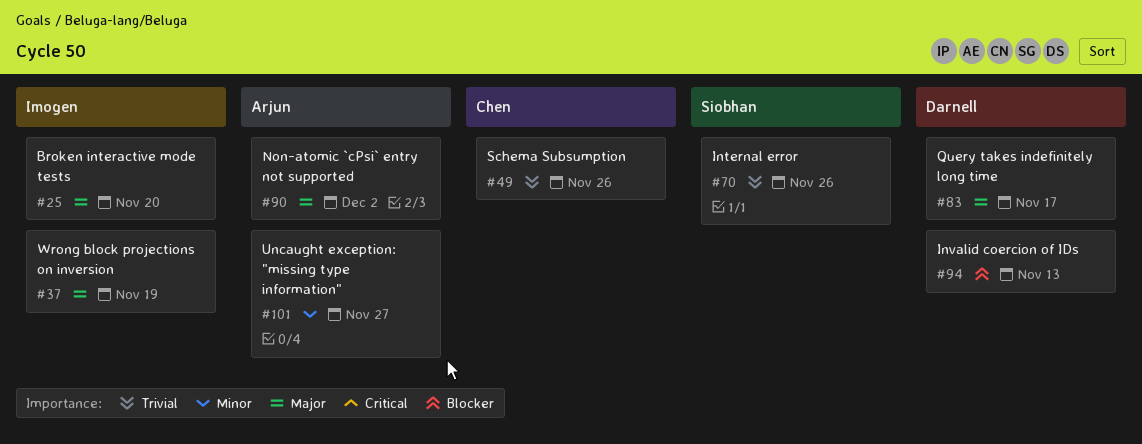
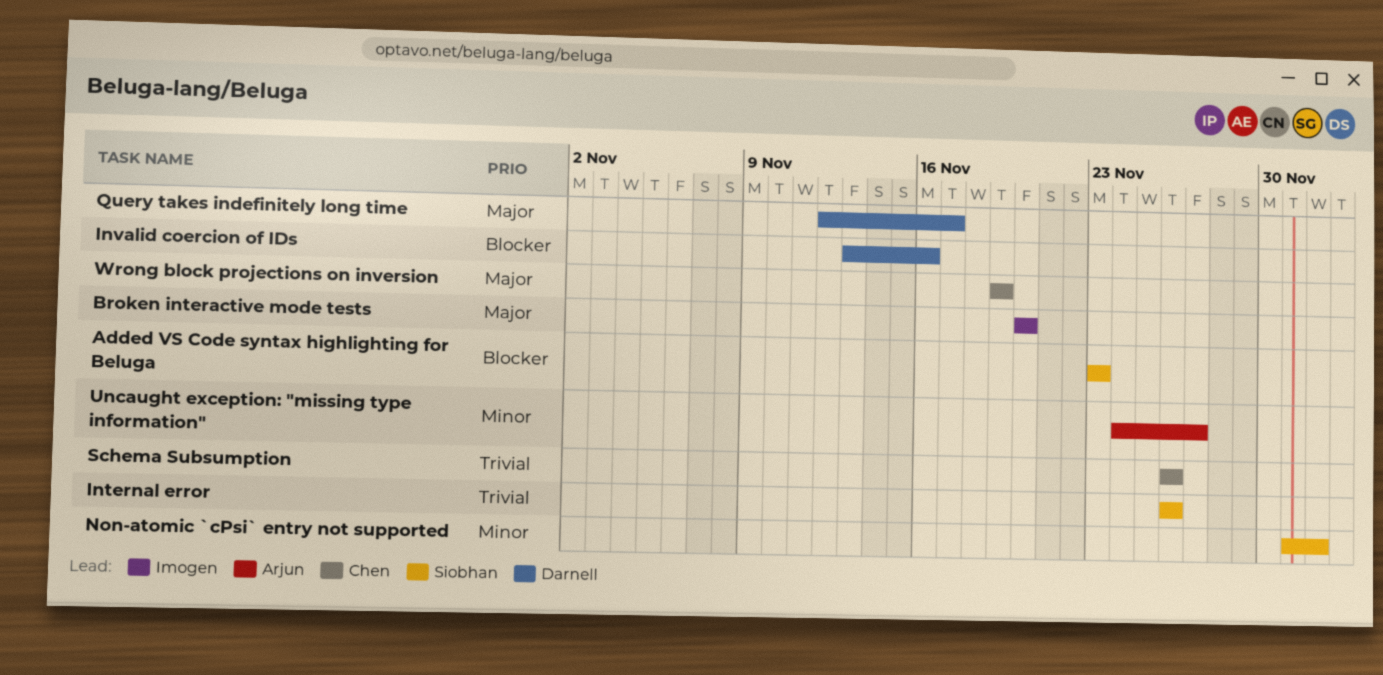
Added VS Code syntax highlighting for Beluga: none -> present
Invalid coercion of IDs, due: Nov 13 -> Nov 16
Non-atomic `cPsi` entry not supported, owner: Arjun -> Siobhan
Non-atomic `cPsi` entry not supported, priority: Major -> Minor
Wrong block projections on inversion, owner: Imogen -> Chen

